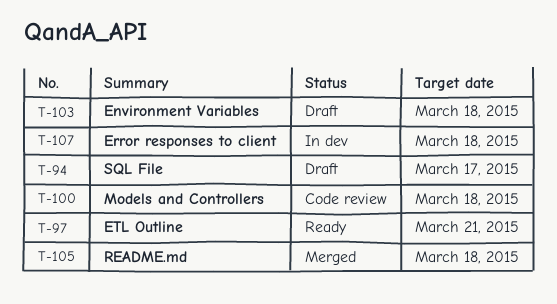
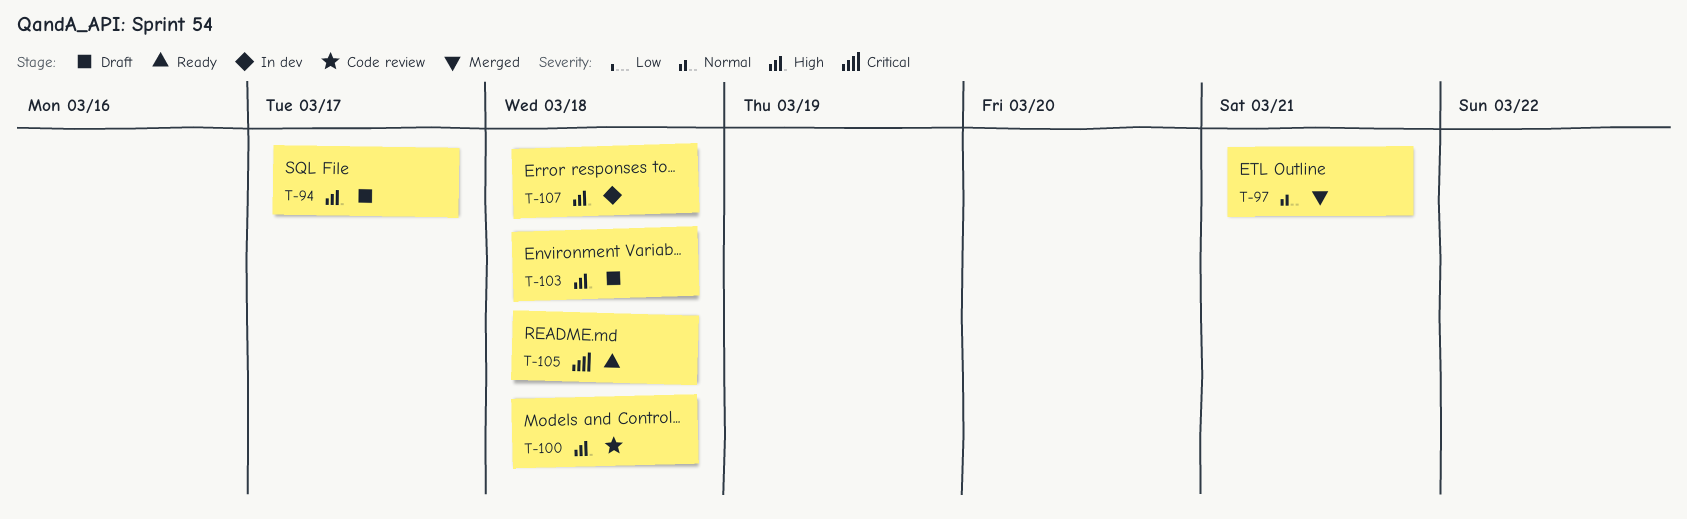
T-97, status: Ready -> Merged
T-105, status: Merged -> Ready

